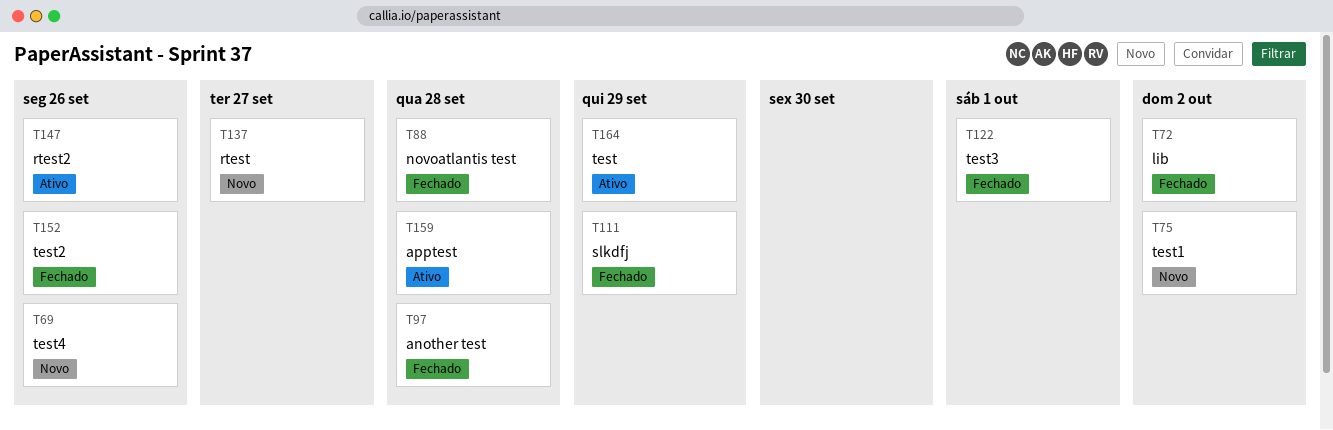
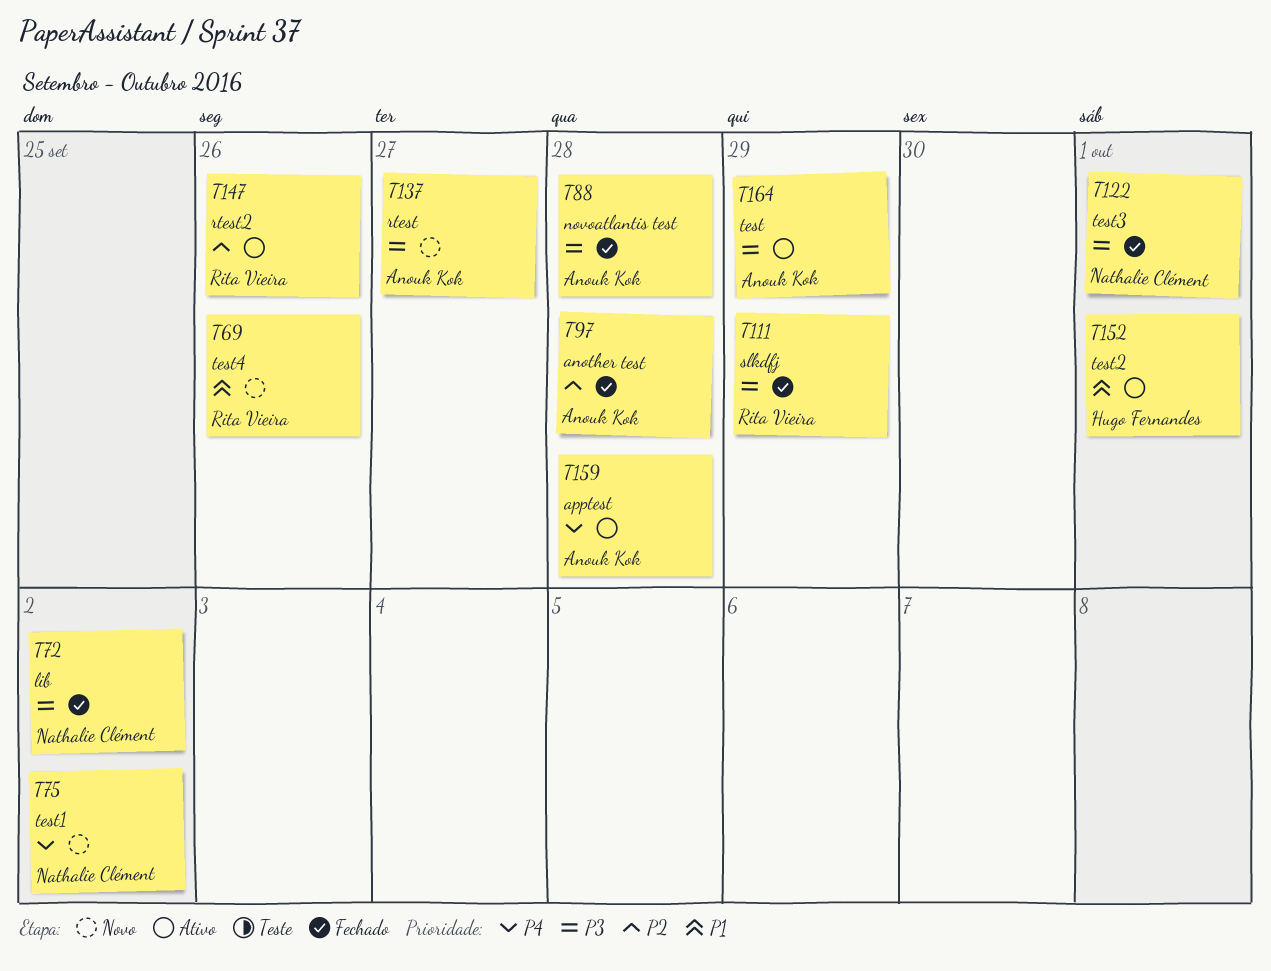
T152, status: Fechado -> Ativo
T152, due: Sep 26 -> Oct 1

